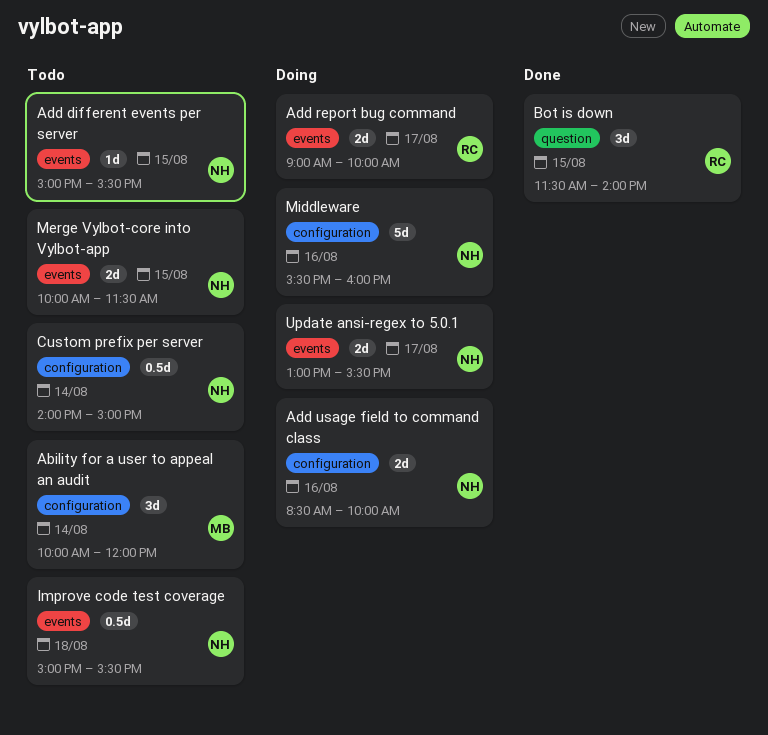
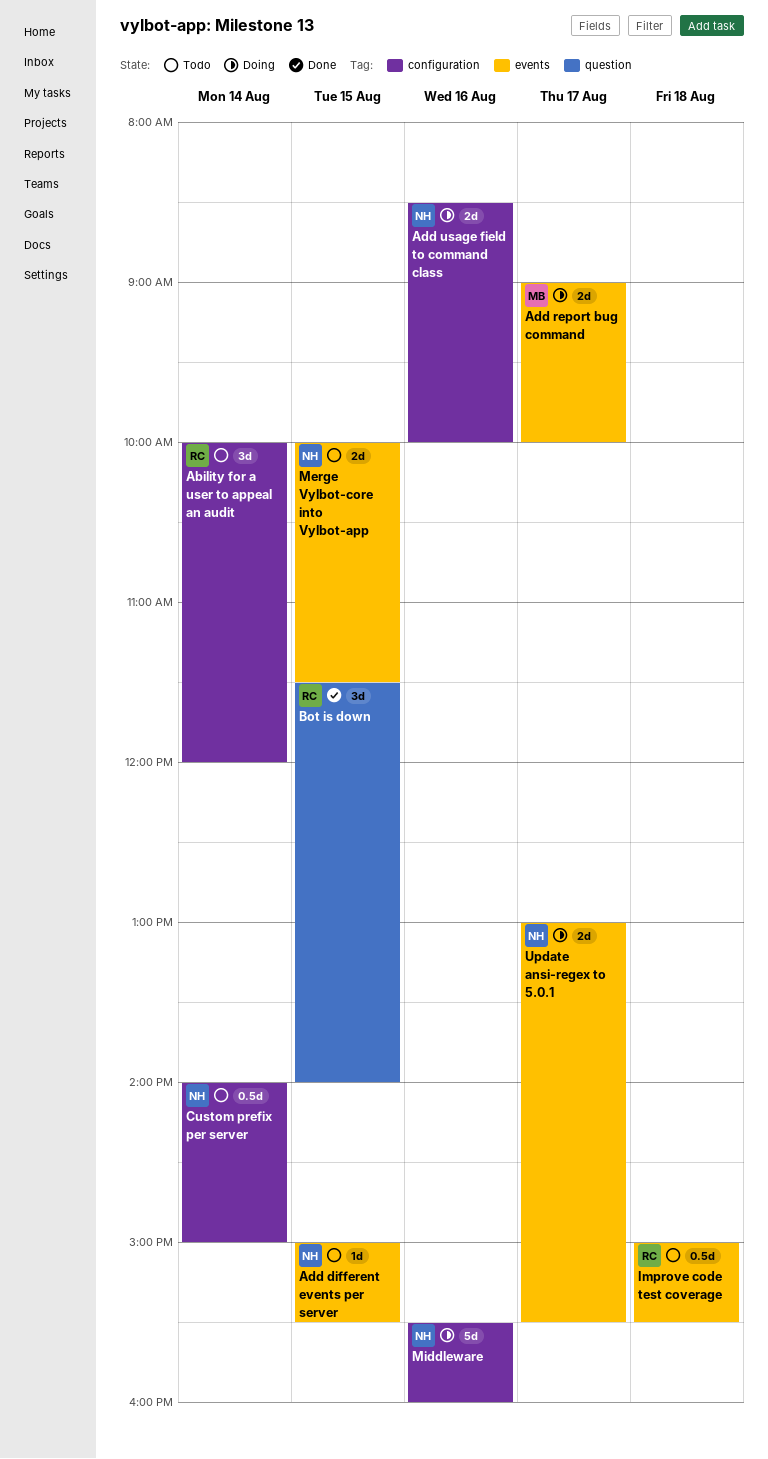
Ability for a user to appeal an audit, owner: MB -> RC
Add report bug command, owner: RC -> MB
Improve code test coverage, owner: NH -> RC

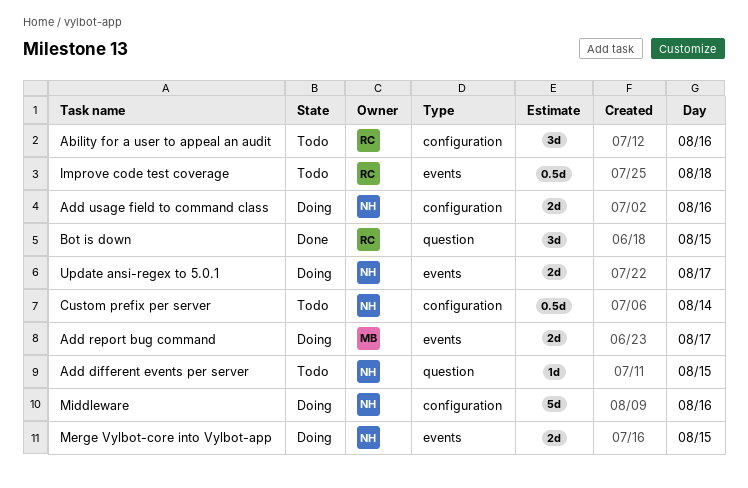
Ability for a user to appeal an audit, day: Aug 14 -> Aug 16
Add different events per server, label: events -> question
Merge Vylbot-core into Vylbot-app, status: Todo -> Doing

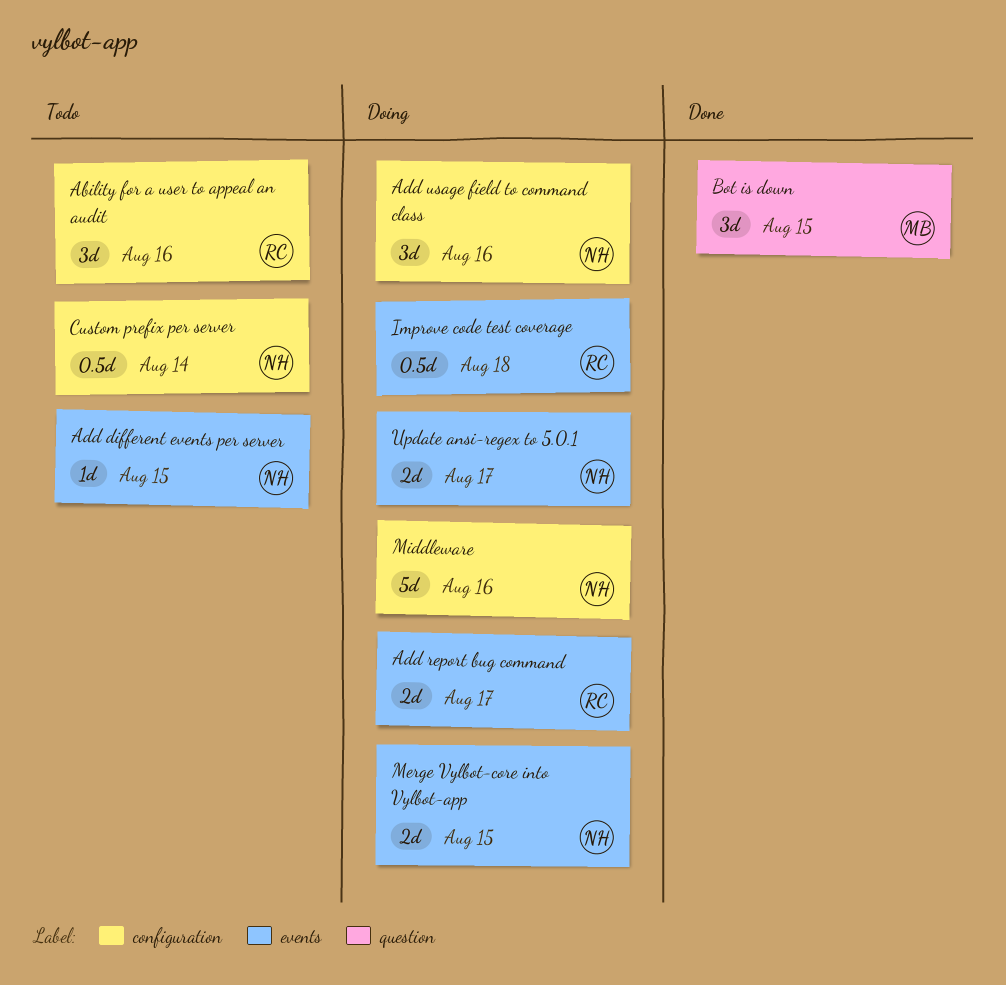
Add different events per server, label: question -> events
Add report bug command, owner: MB -> RC
Add usage field to command class, estimate: 2d -> 3d
Bot is down, owner: RC -> MB
Improve code test coverage, status: Todo -> Doing

